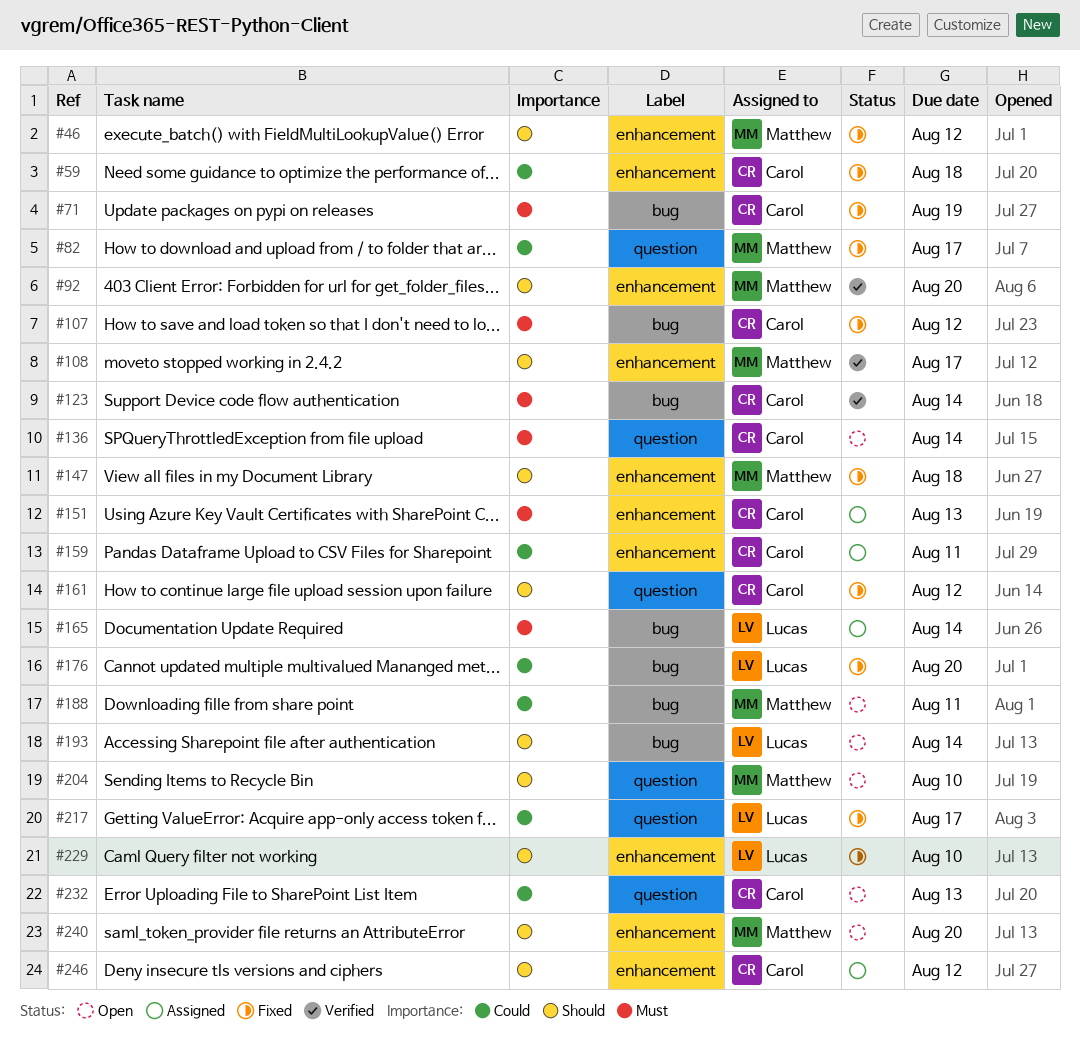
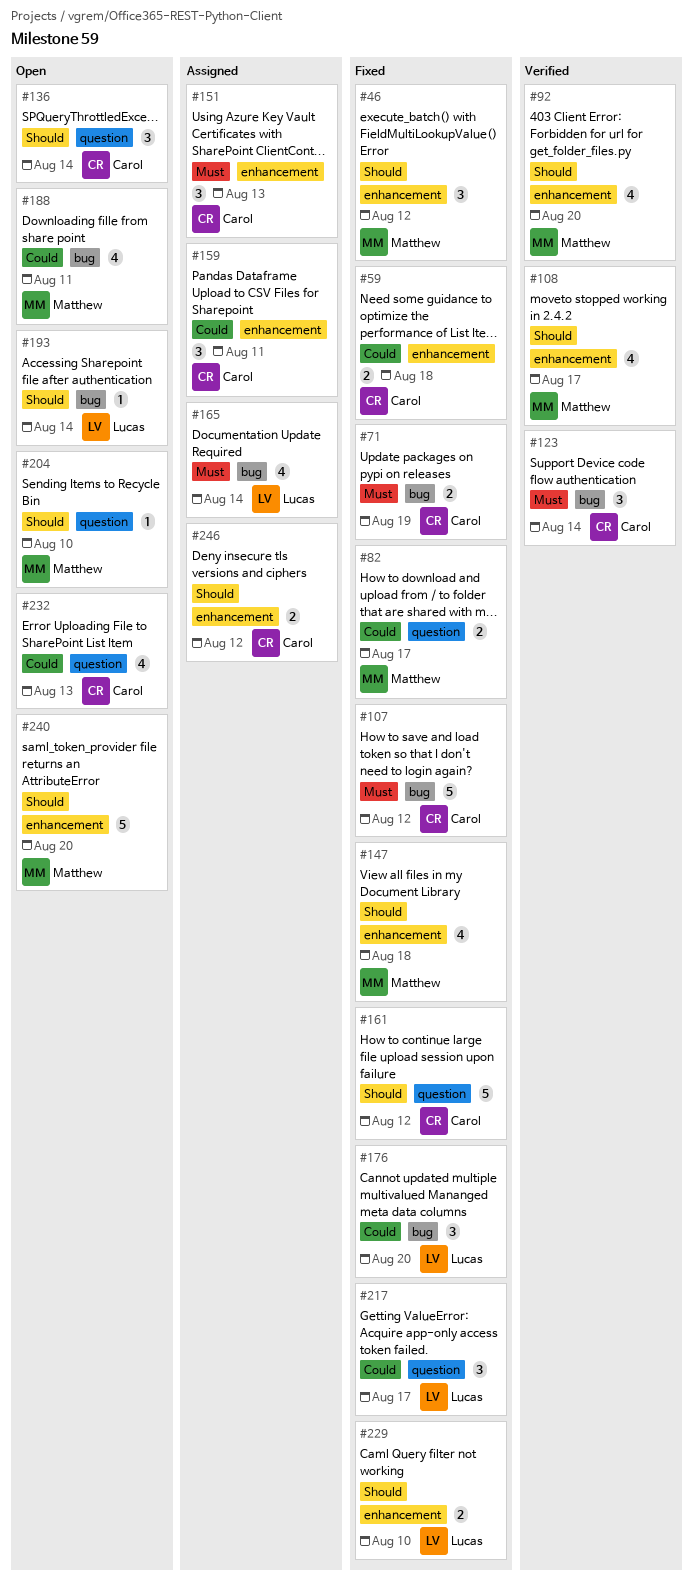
#136, priority: Must -> Should

